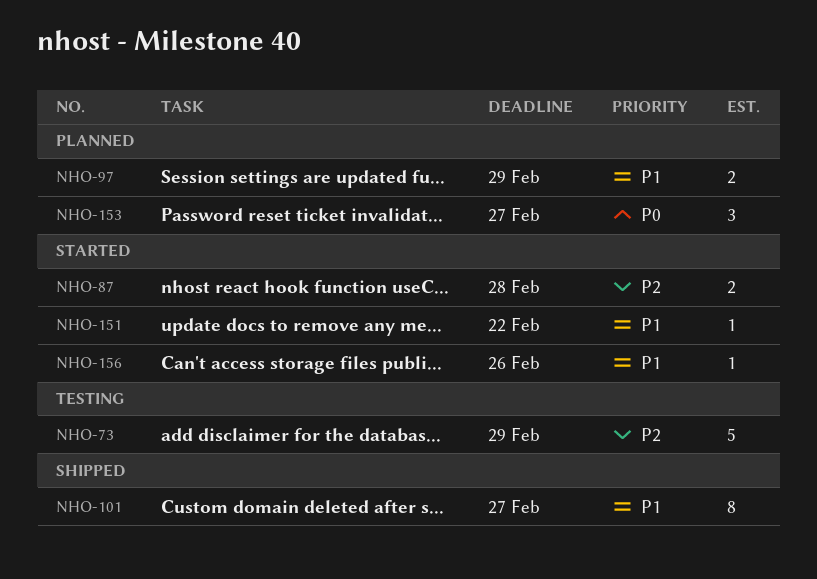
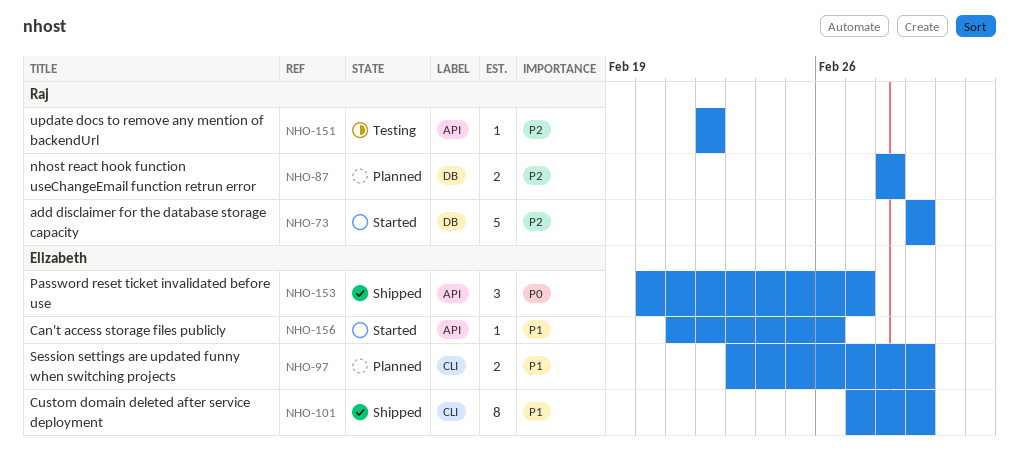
NHO-73, status: Testing -> Started
NHO-87, status: Started -> Planned
NHO-101, due: Feb 27 -> Feb 29
NHO-151, status: Started -> Testing
NHO-151, priority: P1 -> P2
NHO-153, status: Planned -> Shipped

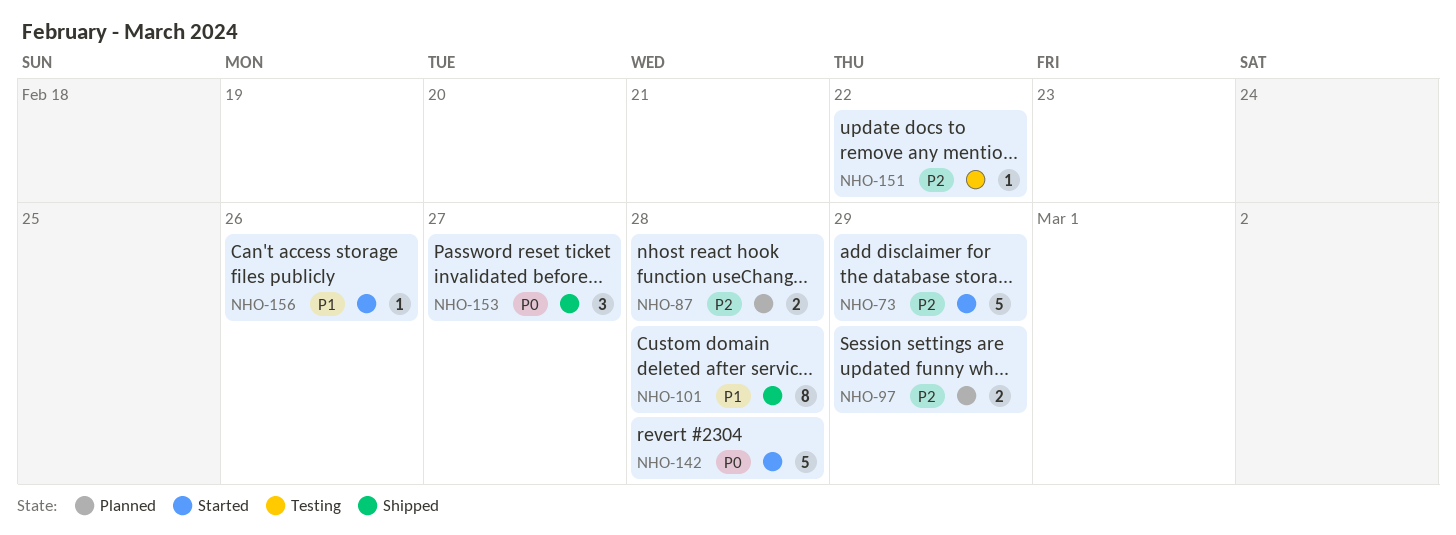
NHO-97, priority: P1 -> P2
NHO-101, due: Feb 29 -> Feb 28
NHO-142: none -> present

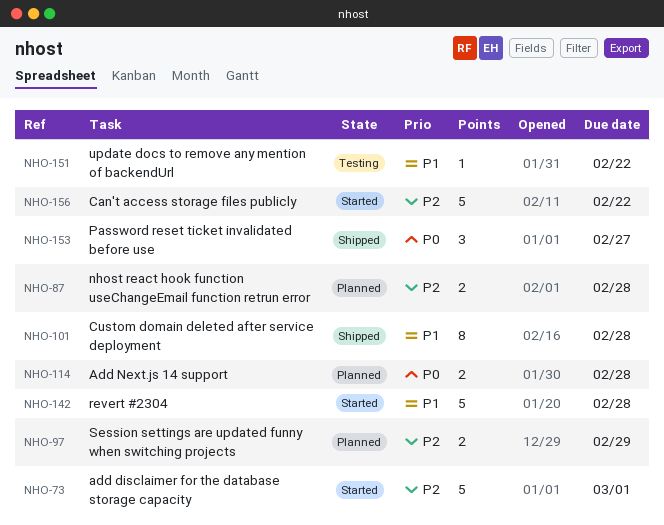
NHO-73, due: Feb 29 -> Mar 1
NHO-114: none -> present
NHO-142, priority: P0 -> P1
NHO-151, priority: P2 -> P1
NHO-156, priority: P1 -> P2
NHO-156, estimate: 1 -> 5
NHO-156, due: Feb 26 -> Feb 22

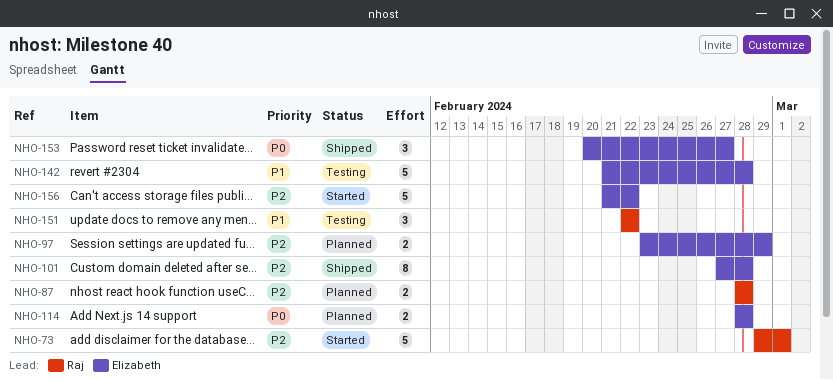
NHO-101, priority: P1 -> P2
NHO-142, status: Started -> Testing
NHO-151, estimate: 1 -> 3

